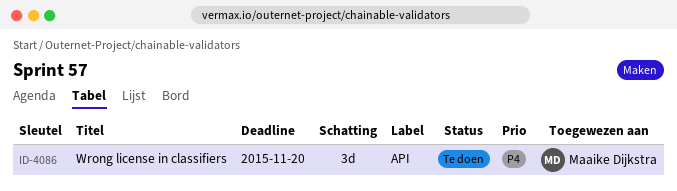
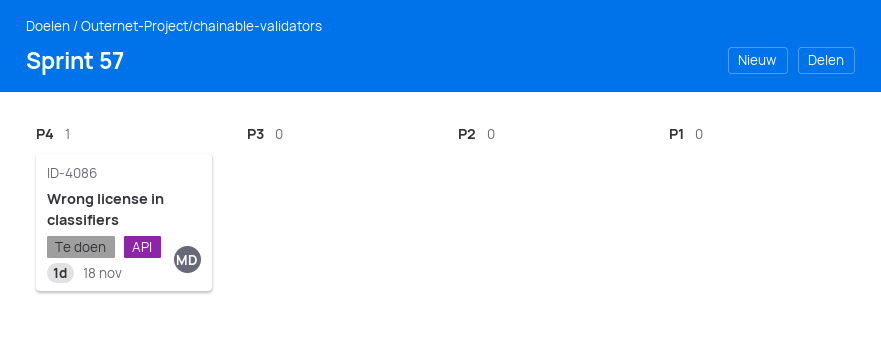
ID-4086, estimate: 3d -> 1d
ID-4086, due: Nov 20 -> Nov 18

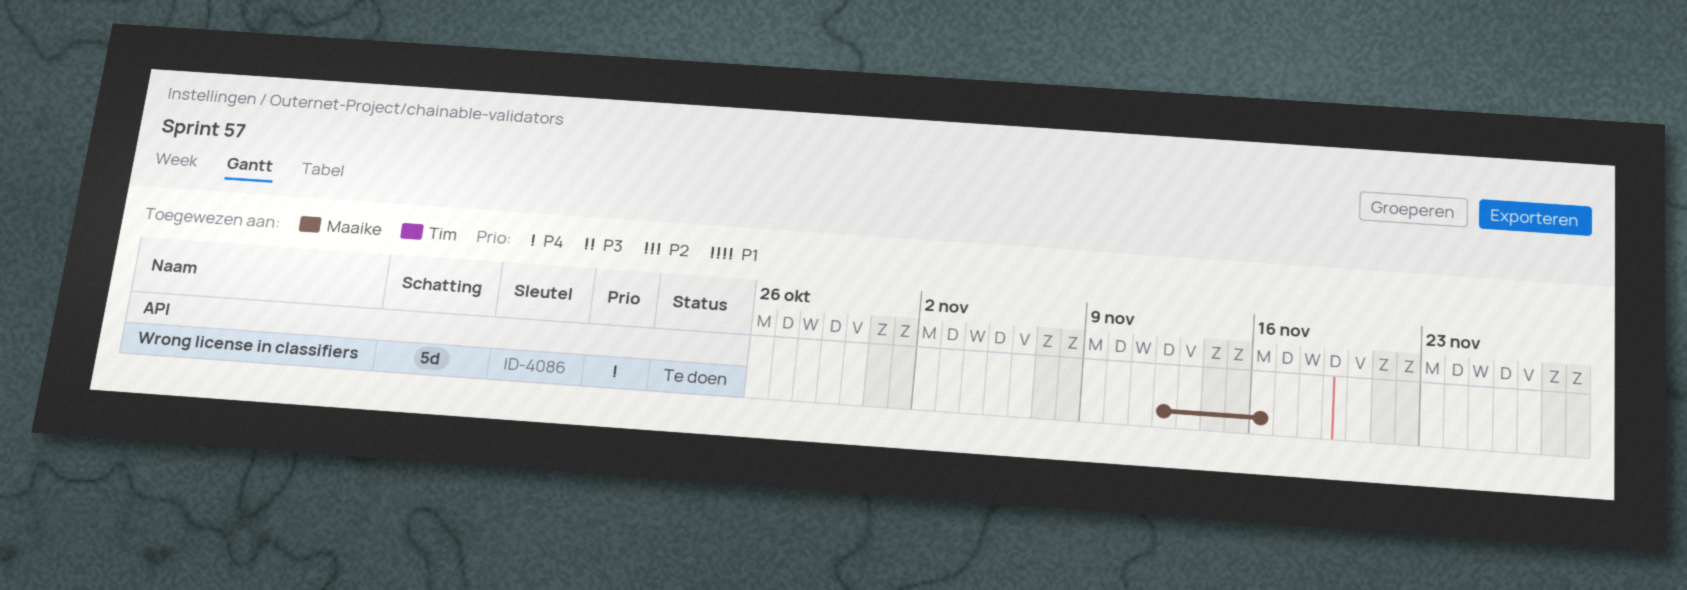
ID-4086, estimate: 1d -> 5d
ID-4086, due: Nov 18 -> Nov 16

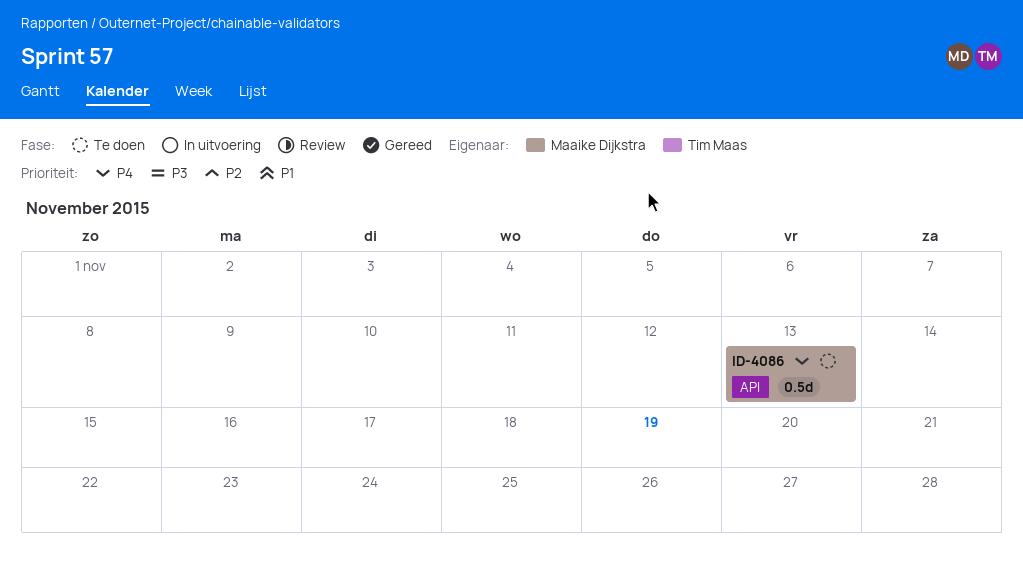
ID-4086, estimate: 5d -> 0.5d
ID-4086, due: Nov 16 -> Nov 13

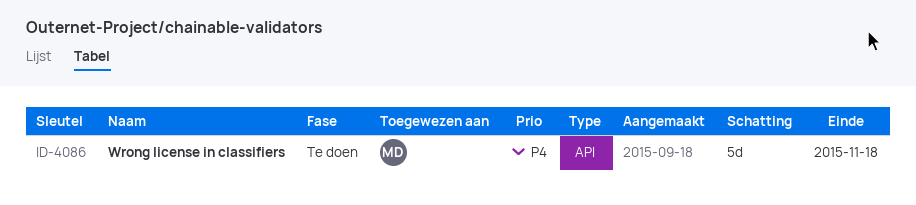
ID-4086, estimate: 0.5d -> 5d
ID-4086, due: Nov 13 -> Nov 18

